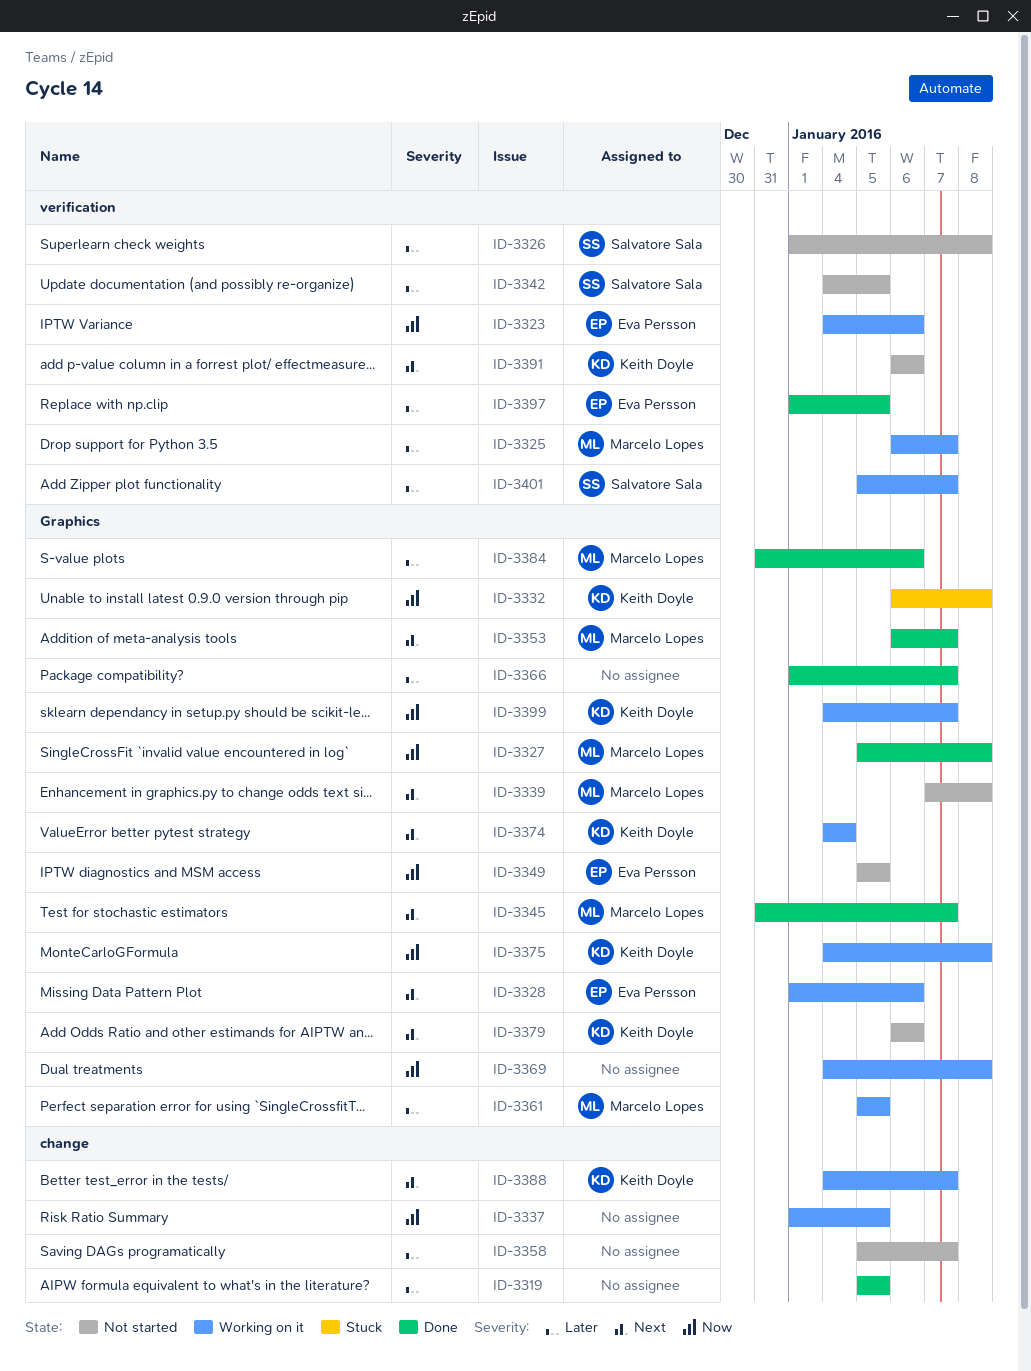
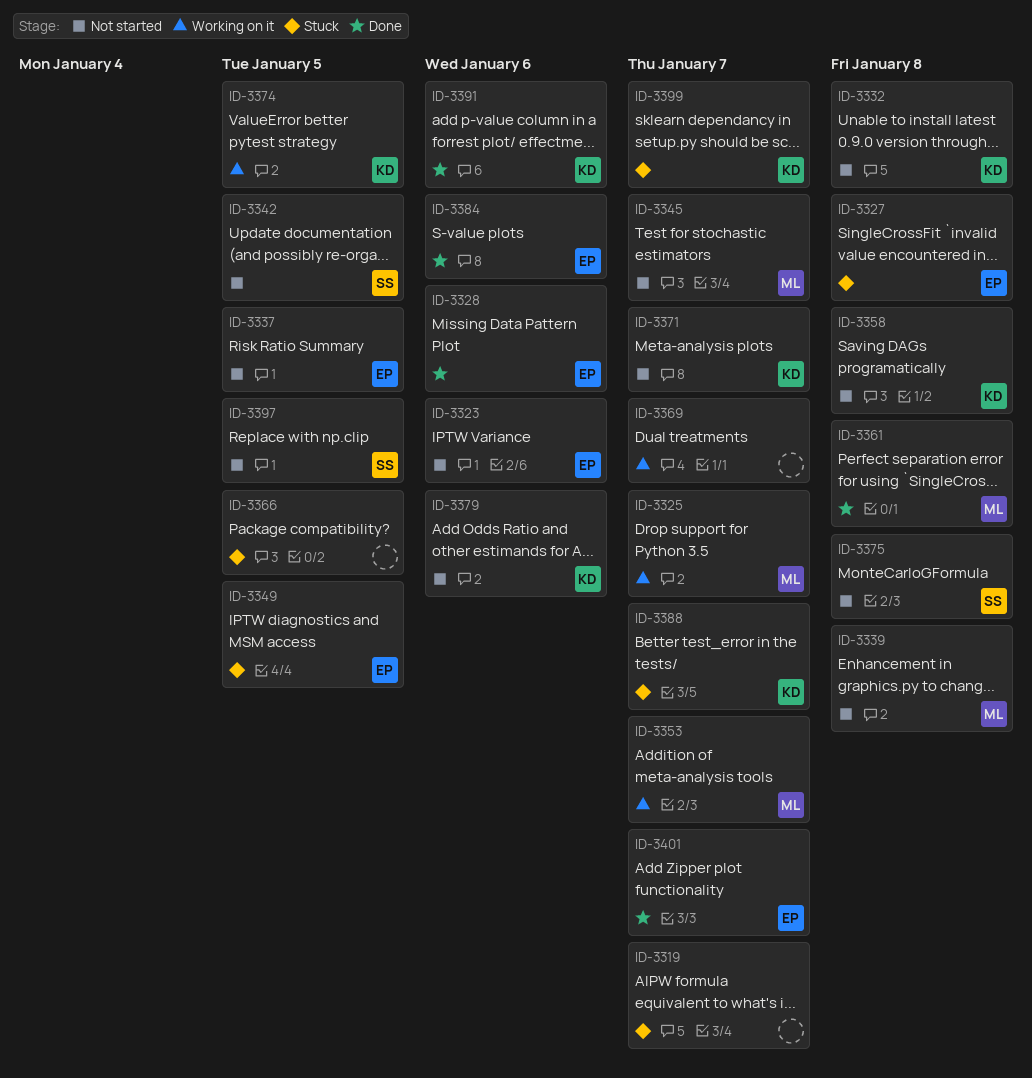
ID-3319, status: Done -> Stuck
ID-3319, due: Jan 5 -> Jan 7
ID-3323, status: Working on it -> Not started
ID-3326: present -> none
ID-3327, status: Done -> Stuck
ID-3327, owner: Marcelo Lopes -> Eva Persson
ID-3328, status: Working on it -> Done
ID-3332, status: Stuck -> Not started
ID-3337, status: Working on it -> Not started
ID-3337, owner: none -> Eva Persson
ID-3345, status: Done -> Not started
ID-3349, status: Not started -> Stuck
ID-3353, status: Done -> Working on it
ID-3358, owner: none -> Keith Doyle
ID-3358, due: Jan 7 -> Jan 8
ID-3361, status: Working on it -> Done
ID-3361, due: Jan 5 -> Jan 8
ID-3366, status: Done -> Stuck
ID-3366, due: Jan 7 -> Jan 5
ID-3369, due: Jan 8 -> Jan 7
ID-3371: none -> present
ID-3374, due: Jan 4 -> Jan 5
ID-3375, status: Working on it -> Not started
ID-3375, owner: Keith Doyle -> Salvatore Sala
ID-3384, owner: Marcelo Lopes -> Eva Persson
ID-3388, status: Working on it -> Stuck
ID-3391, status: Not started -> Done
ID-3397, status: Done -> Not started
ID-3397, owner: Eva Persson -> Salvatore Sala
ID-3399, status: Working on it -> Stuck
ID-3401, status: Working on it -> Done
ID-3401, owner: Salvatore Sala -> Eva Persson

